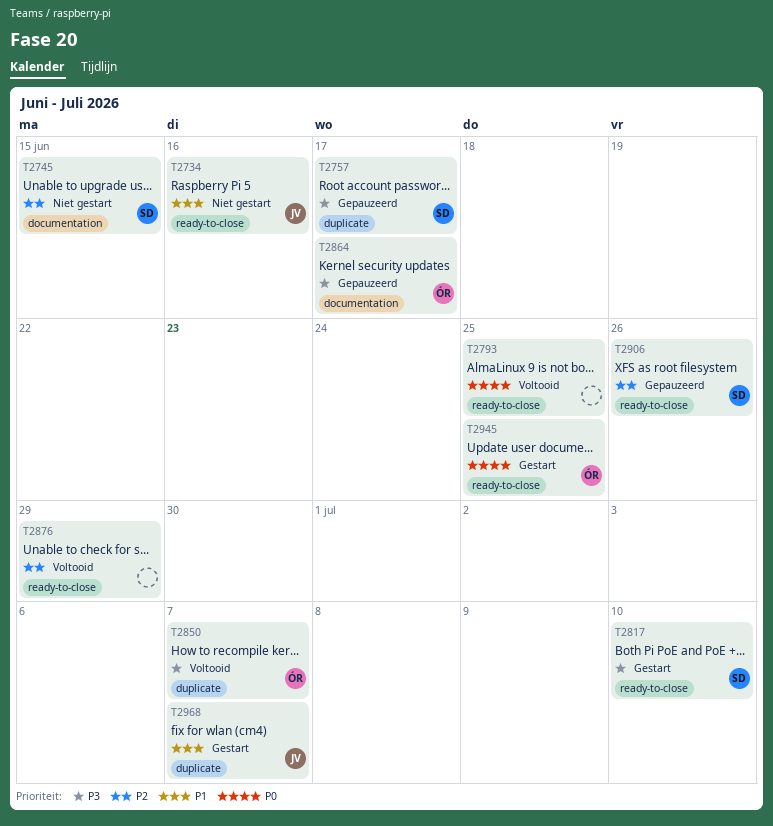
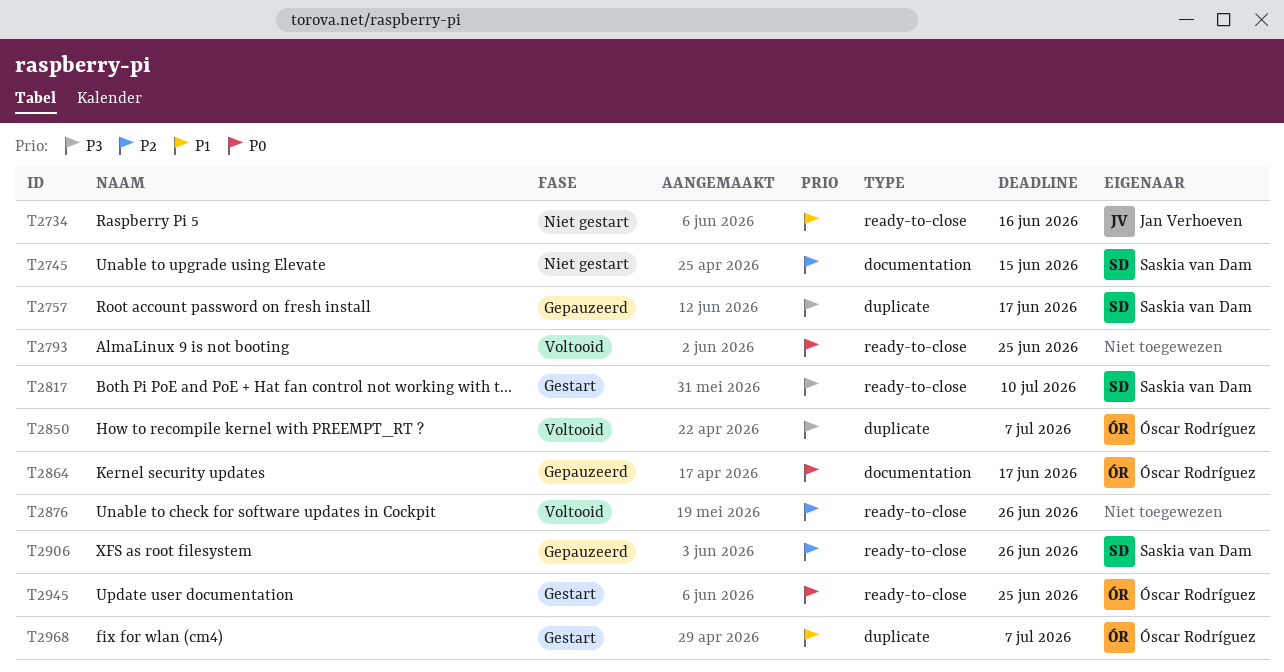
T2864, priority: P3 -> P0
T2876, due: Jun 29 -> Jun 26
T2968, owner: Jan Verhoeven -> Óscar Rodríguez

